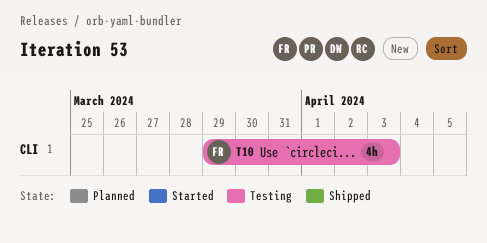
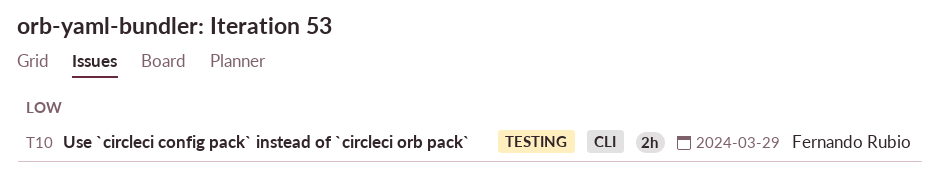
T10, estimate: 4h -> 2h
T10, due: Apr 3 -> Mar 29

